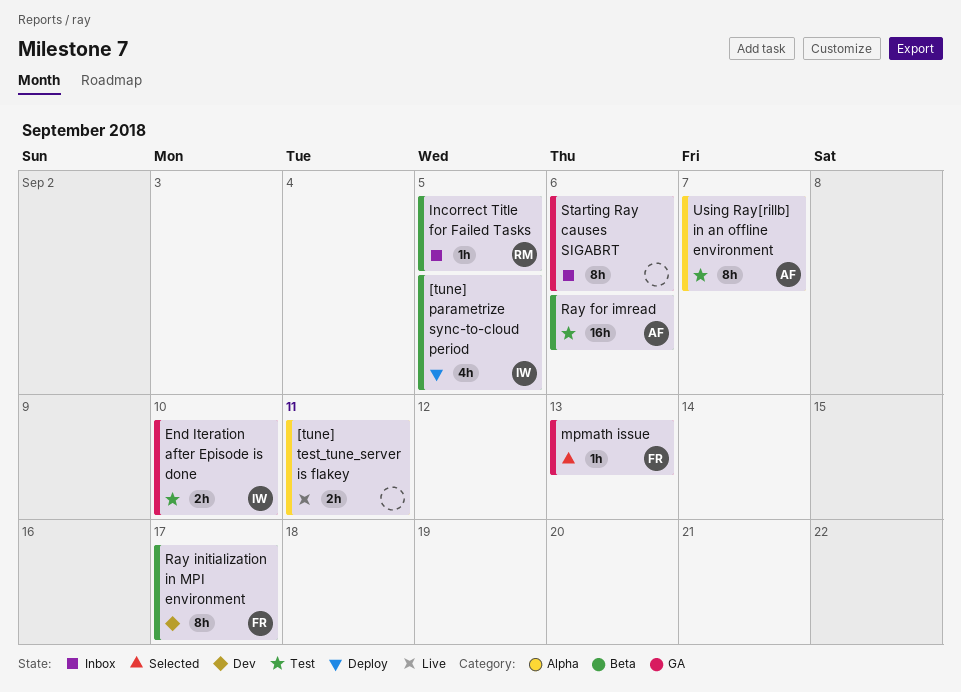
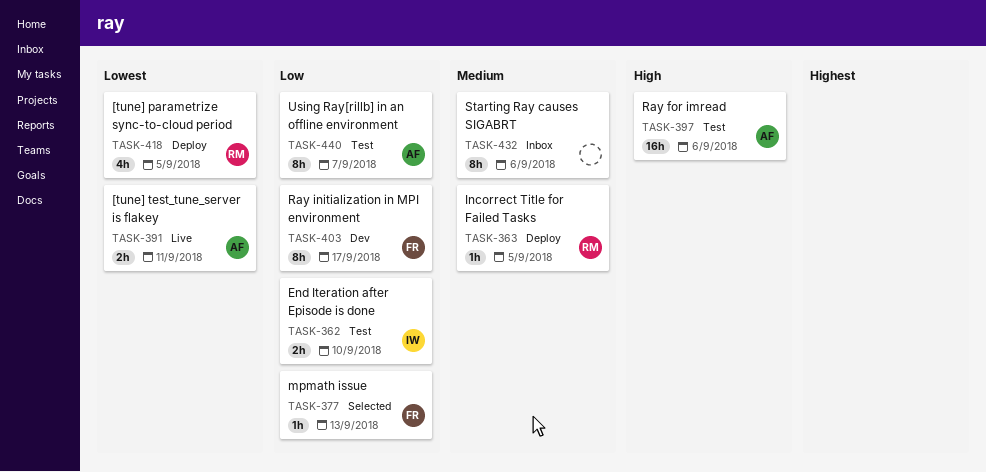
[tune] parametrize sync-to-cloud period, owner: IW -> RM
[tune] test_tune_server is flakey, owner: none -> AF
Incorrect Title for Failed Tasks, status: Inbox -> Deploy

